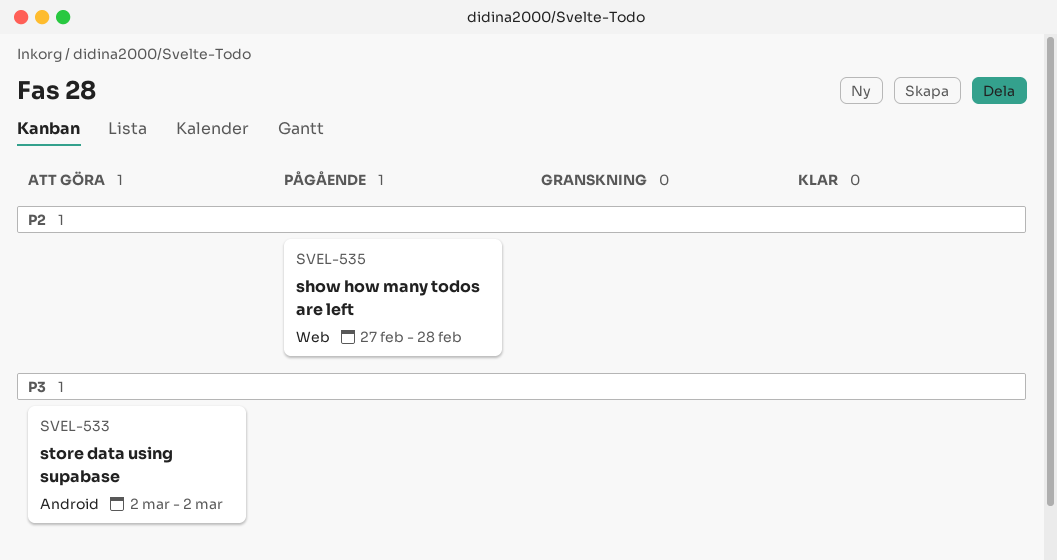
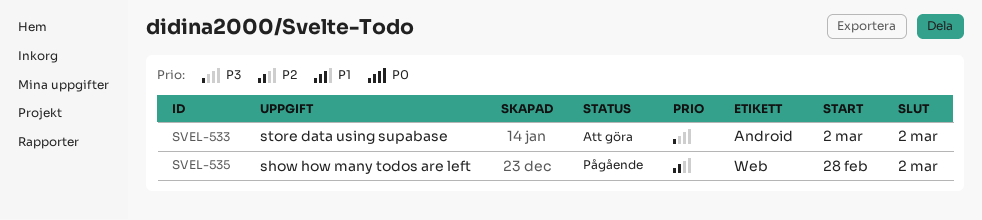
SVEL-535, start: Feb 27 -> Feb 28
SVEL-535, due: Feb 28 -> Mar 2

